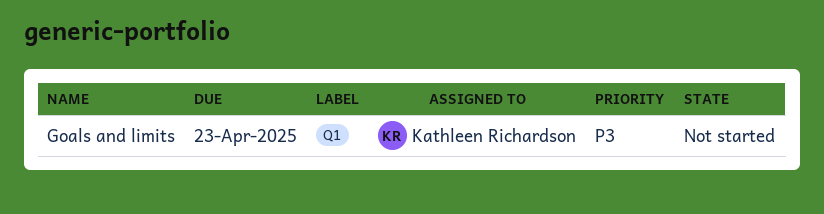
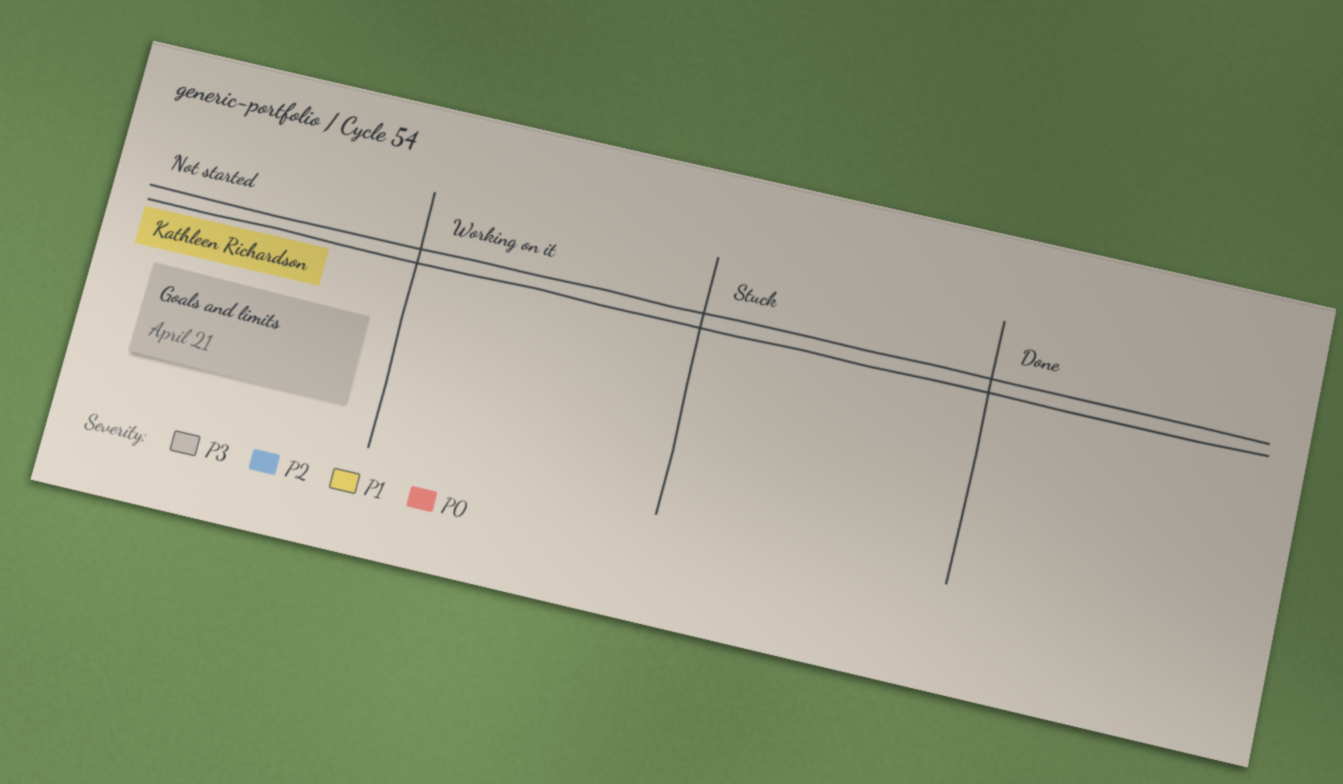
Goals and limits, due: Apr 23 -> Apr 21

